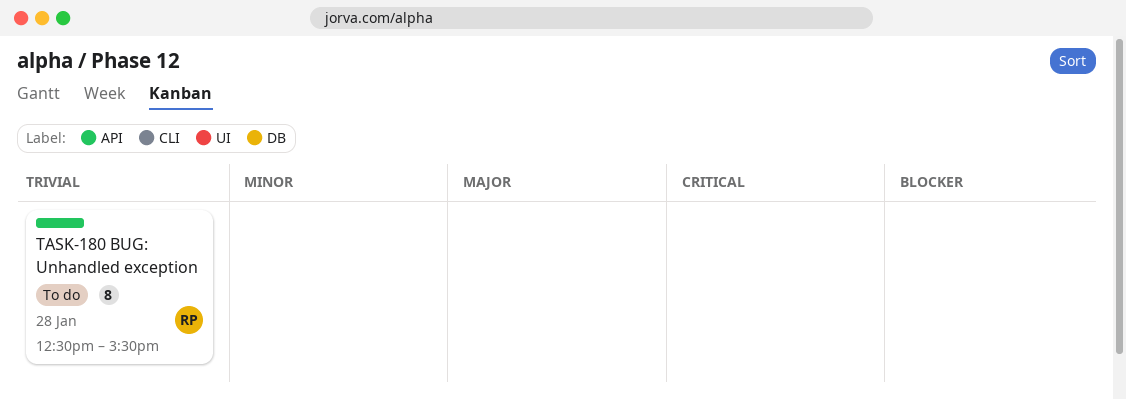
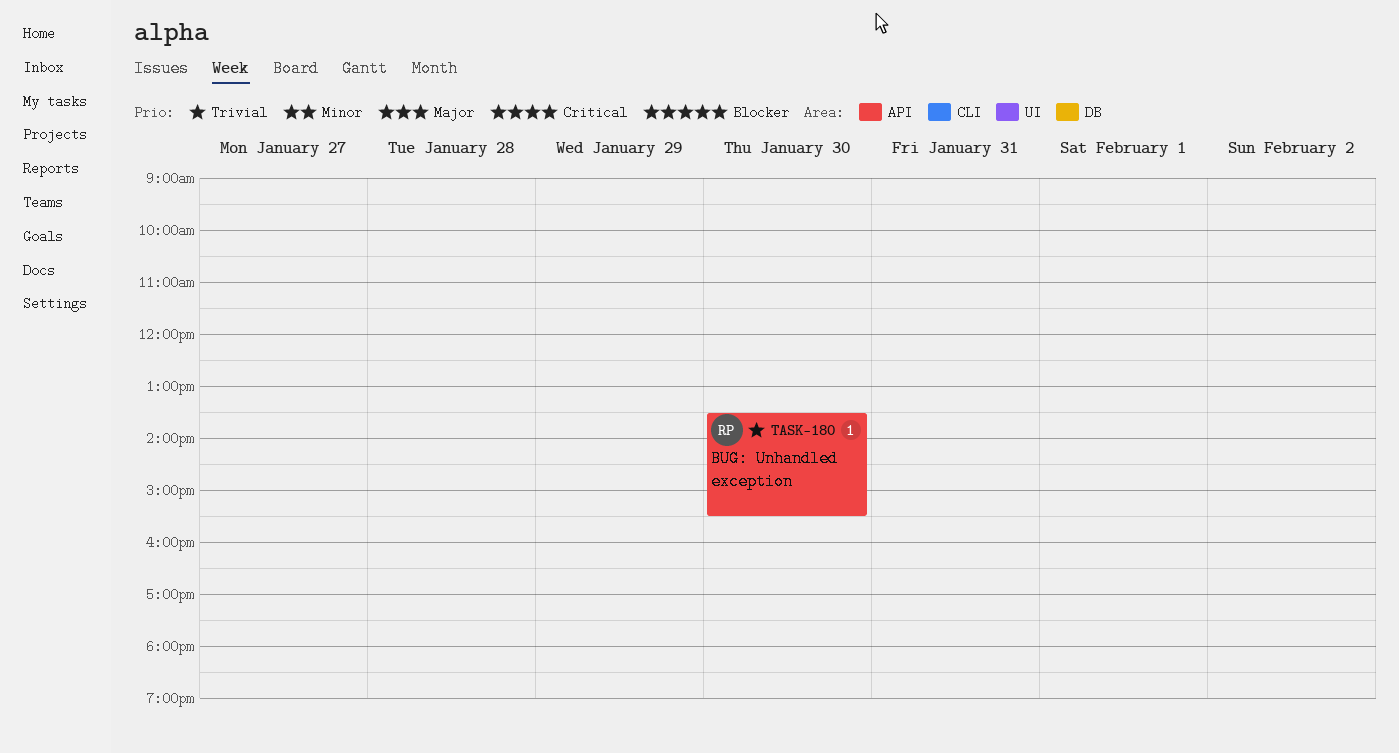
TASK-180, estimate: 8 -> 1
TASK-180, day: Jan 28 -> Jan 30
TASK-180, begins: 12:30 -> 13:30

